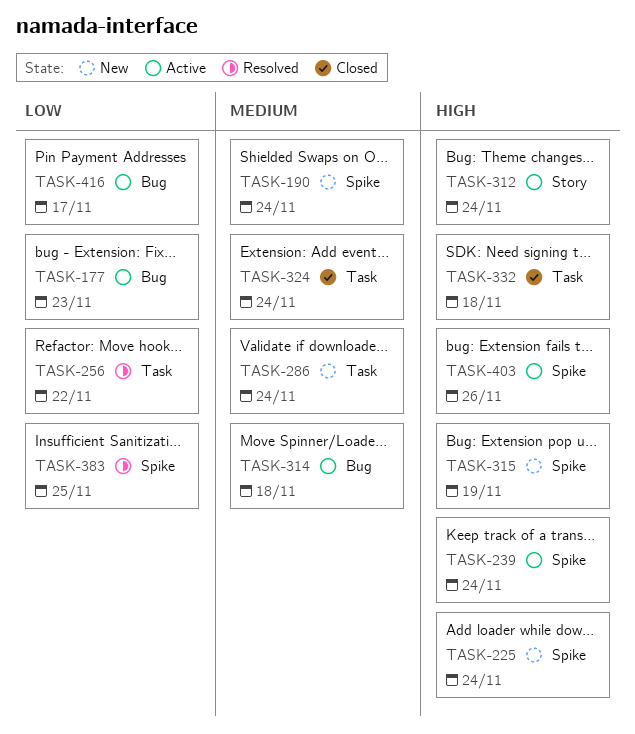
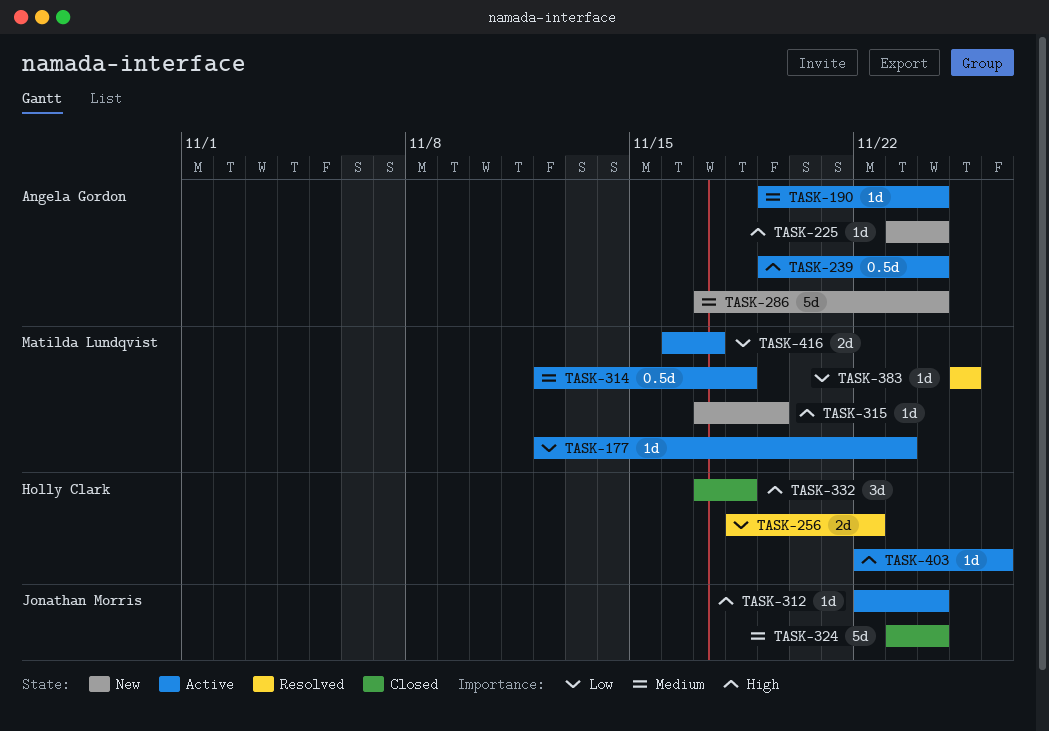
TASK-190, status: New -> Active

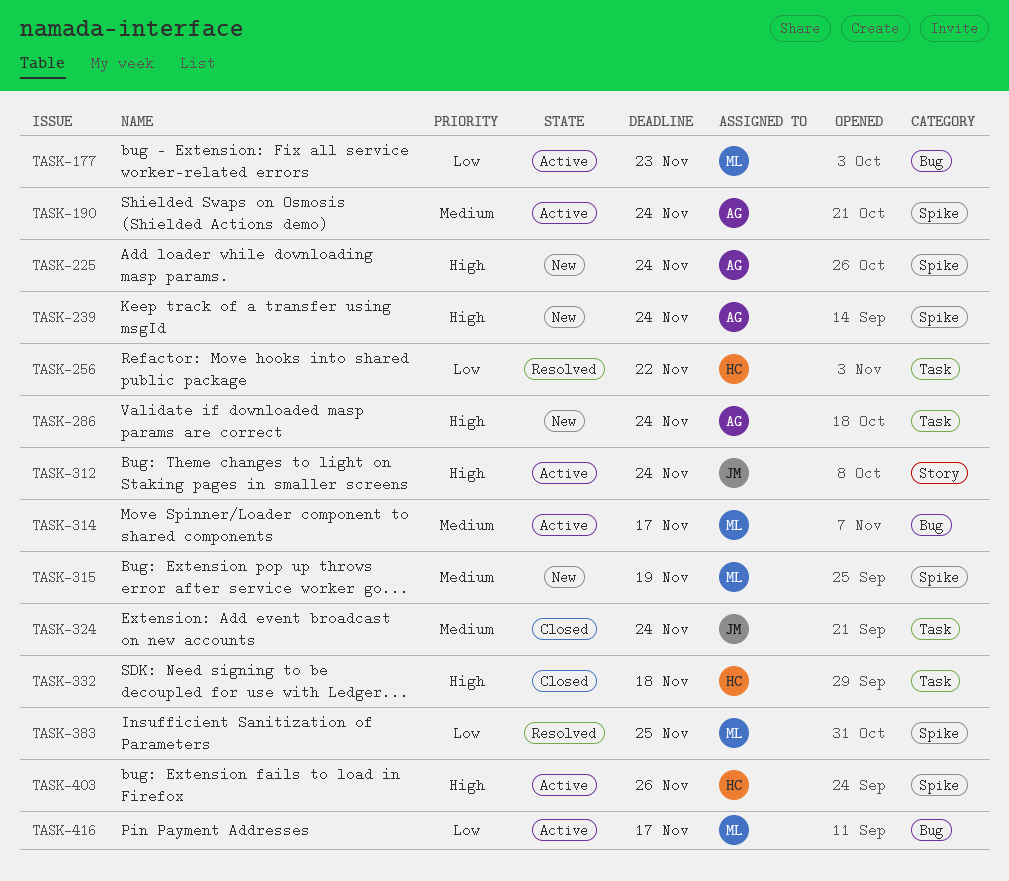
TASK-239, status: Active -> New
TASK-286, priority: Medium -> High
TASK-314, due: Nov 18 -> Nov 17
TASK-315, priority: High -> Medium

